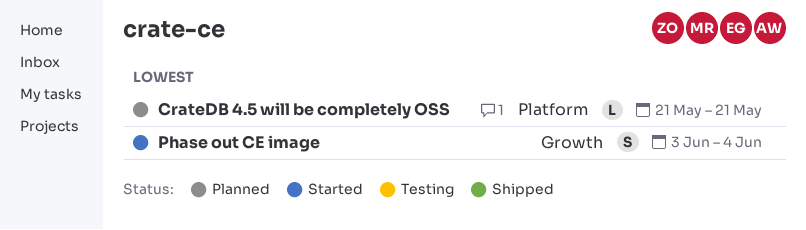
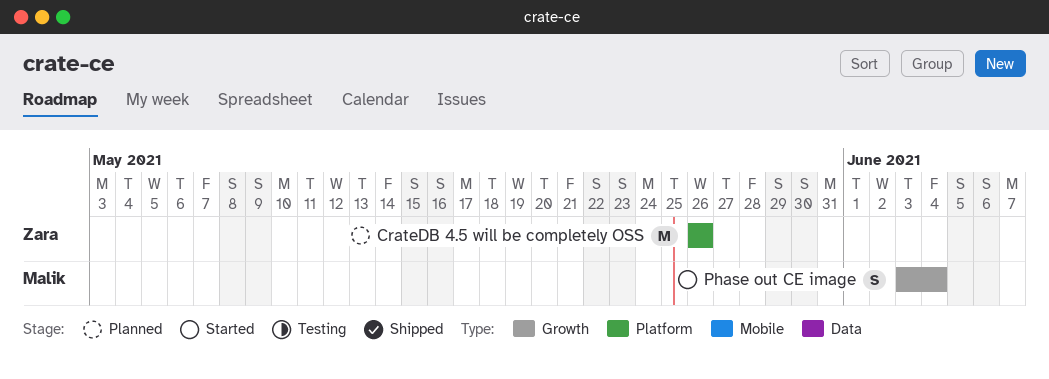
CrateDB 4.5 will be completely OSS, estimate: L -> M
CrateDB 4.5 will be completely OSS, start: May 21 -> May 26
CrateDB 4.5 will be completely OSS, due: May 21 -> May 26

